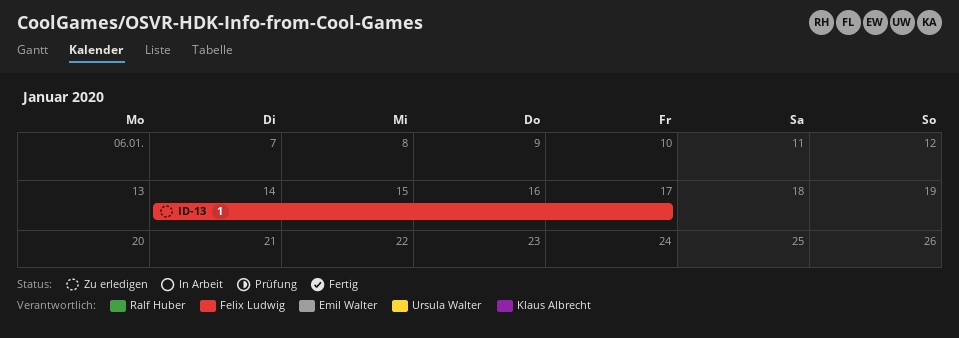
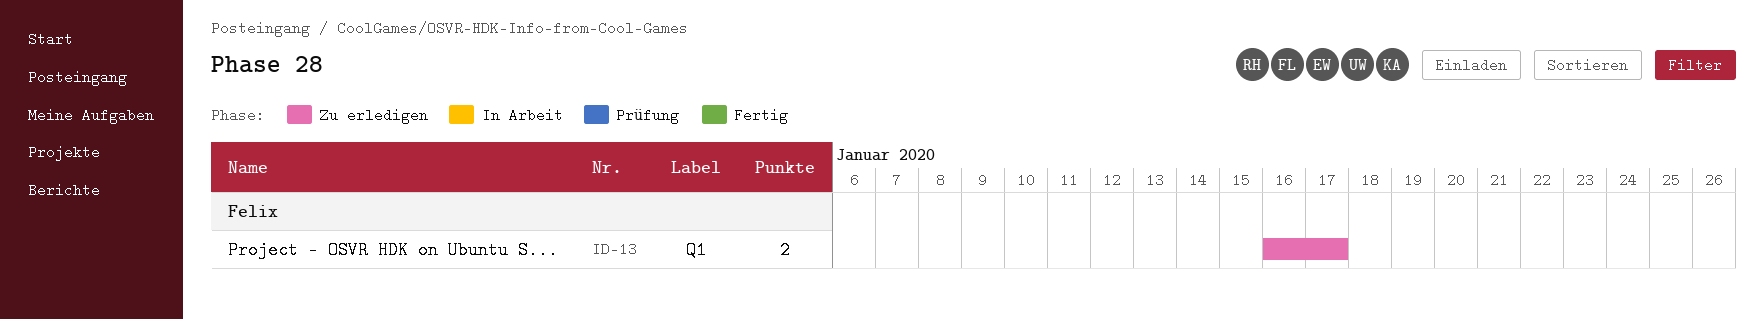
ID-13, estimate: 1 -> 2
ID-13, start: Jan 14 -> Jan 16

